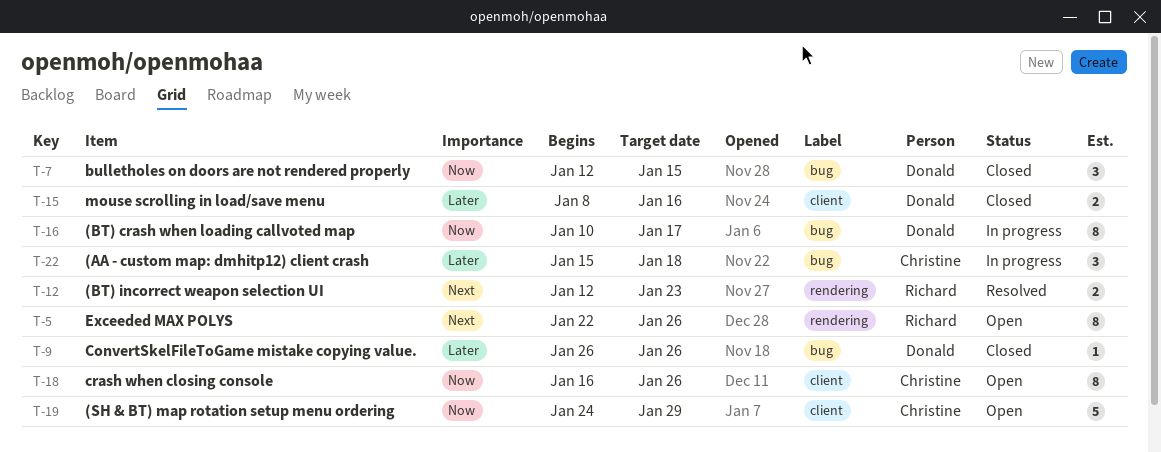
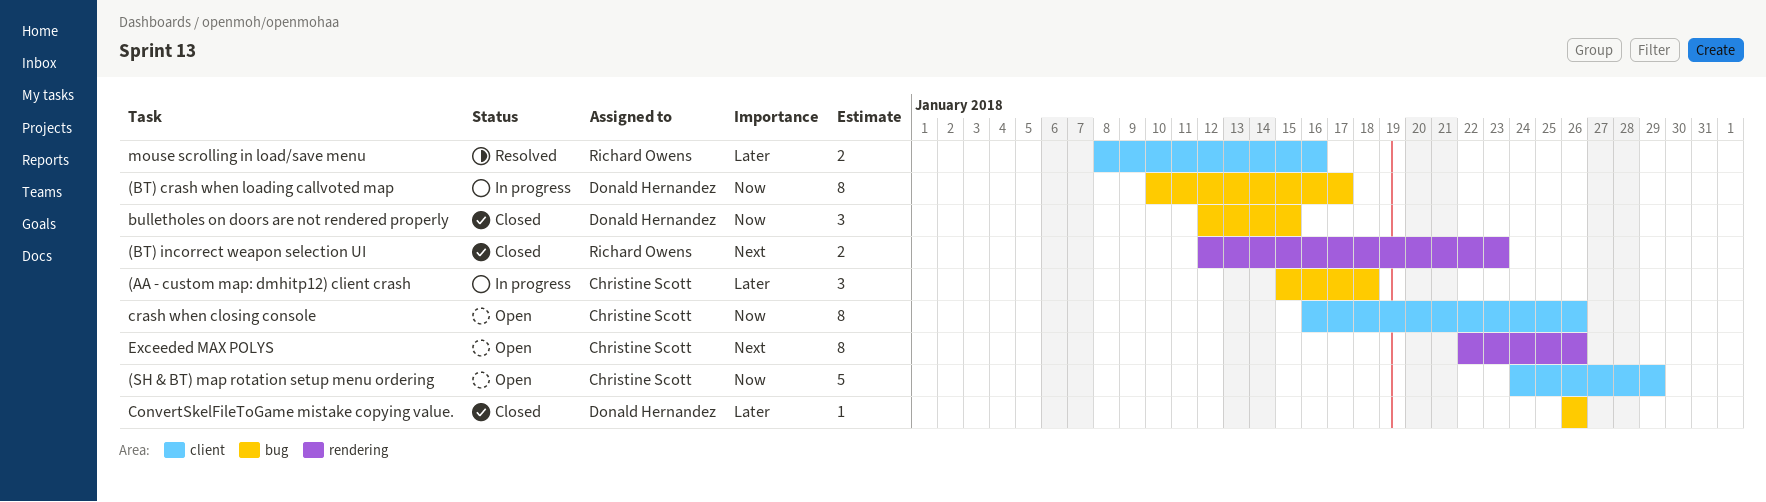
(BT) incorrect weapon selection UI, status: Resolved -> Closed
Exceeded MAX POLYS, owner: Richard Owens -> Christine Scott
mouse scrolling in load/save menu, status: Closed -> Resolved
mouse scrolling in load/save menu, owner: Donald Hernandez -> Richard Owens

